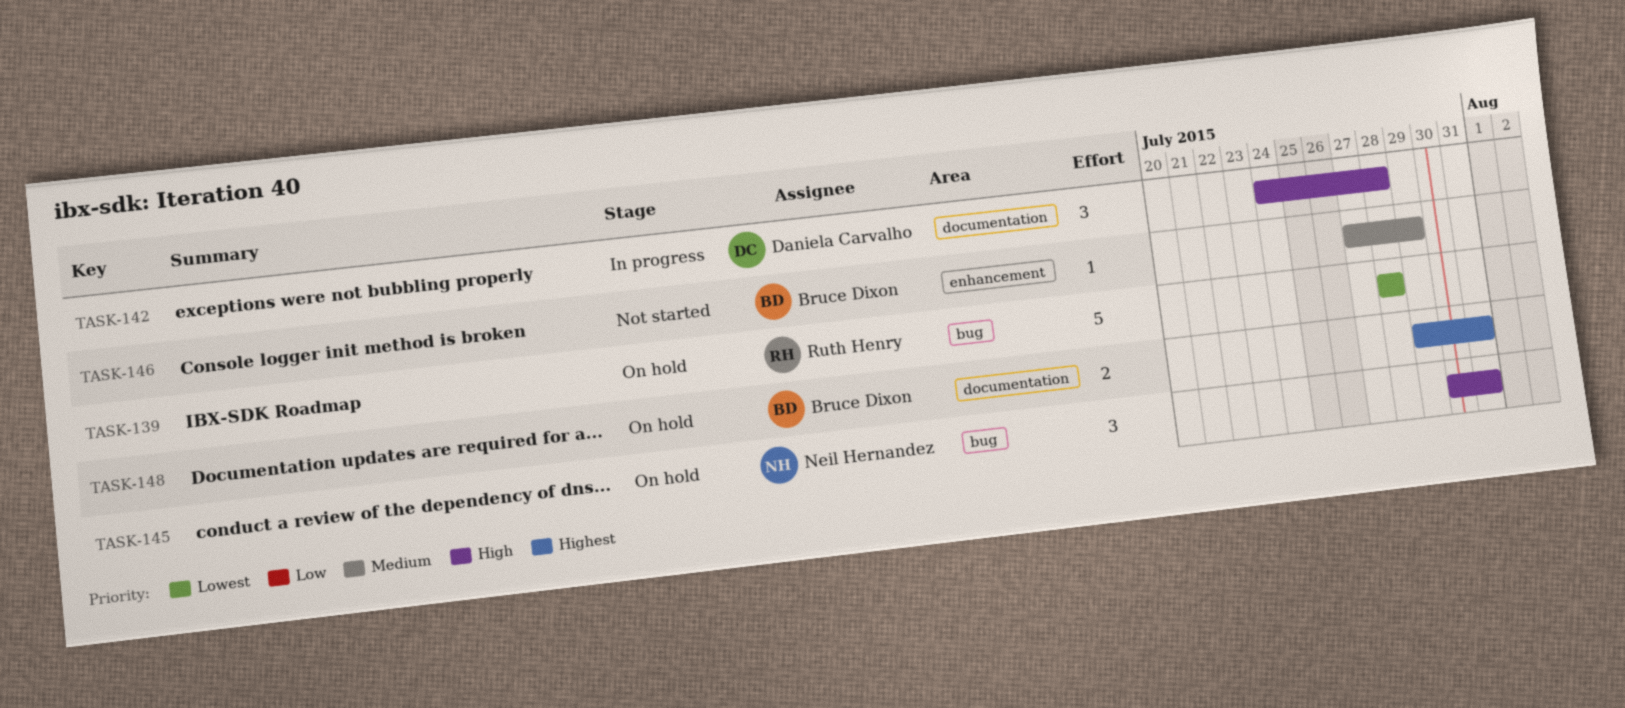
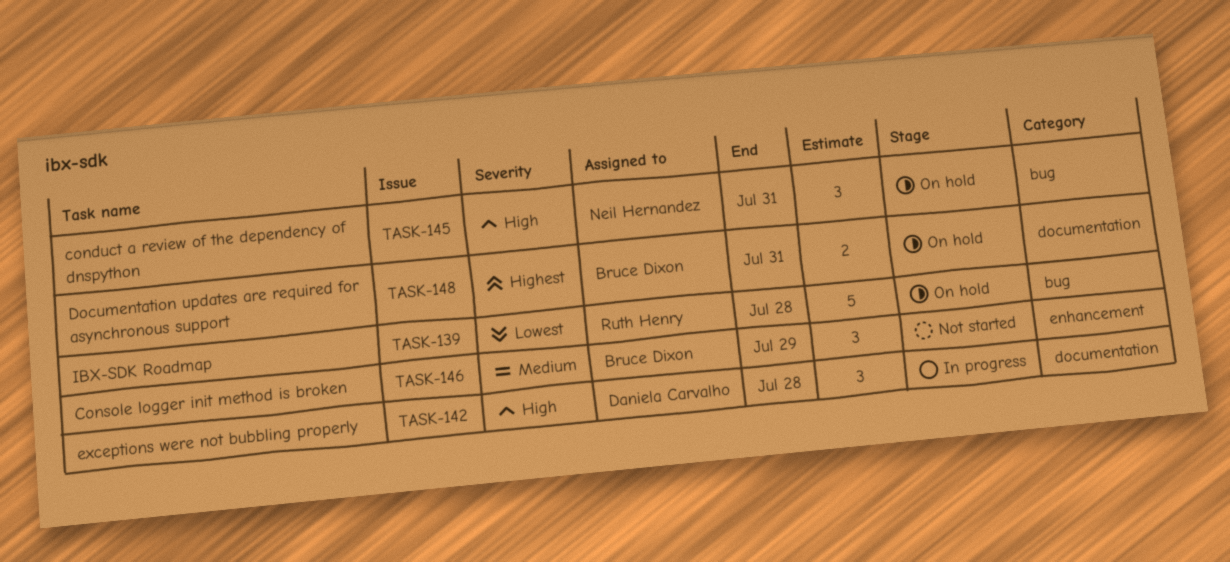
TASK-146, estimate: 1 -> 3

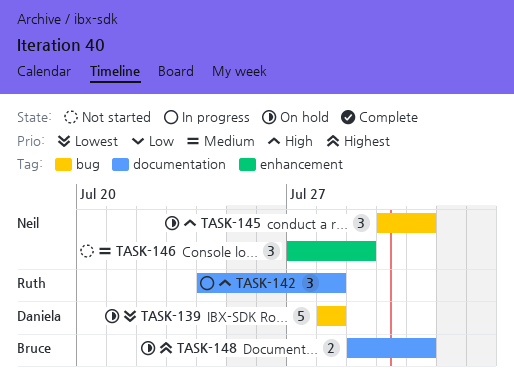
TASK-139, owner: Ruth Henry -> Daniela Carvalho
TASK-142, owner: Daniela Carvalho -> Ruth Henry
TASK-146, owner: Bruce Dixon -> Neil Hernandez

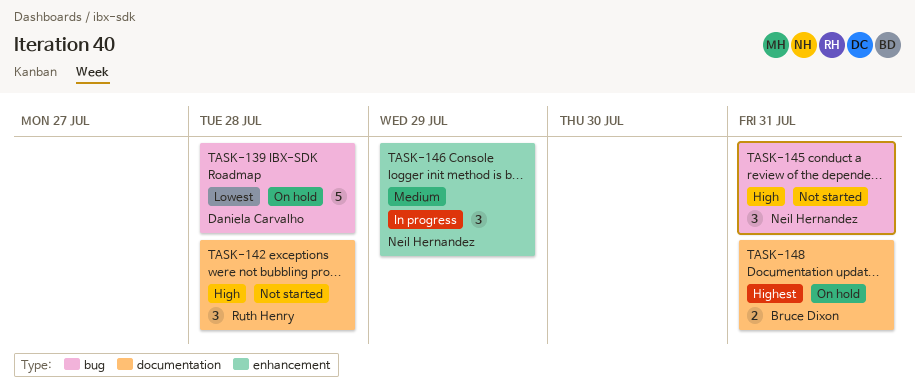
TASK-142, status: In progress -> Not started
TASK-145, status: On hold -> Not started
TASK-146, status: Not started -> In progress

